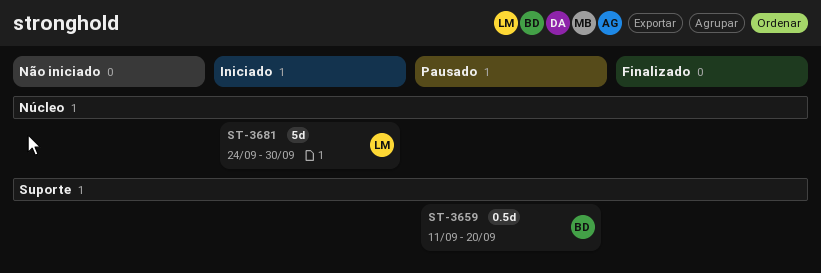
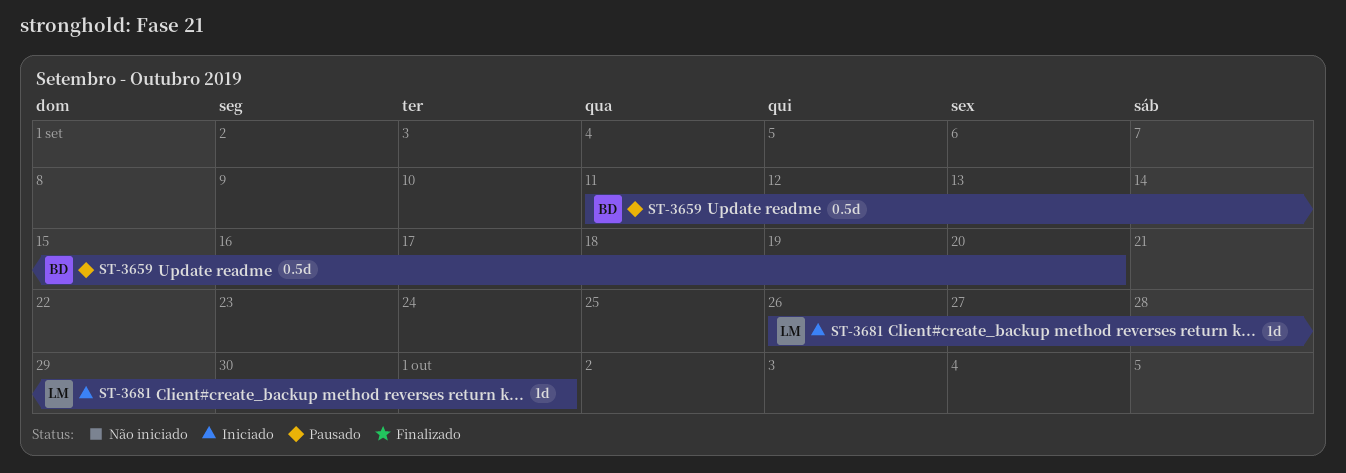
ST-3681, estimate: 5d -> 1d
ST-3681, start: Sep 24 -> Sep 26
ST-3681, due: Sep 30 -> Oct 1

